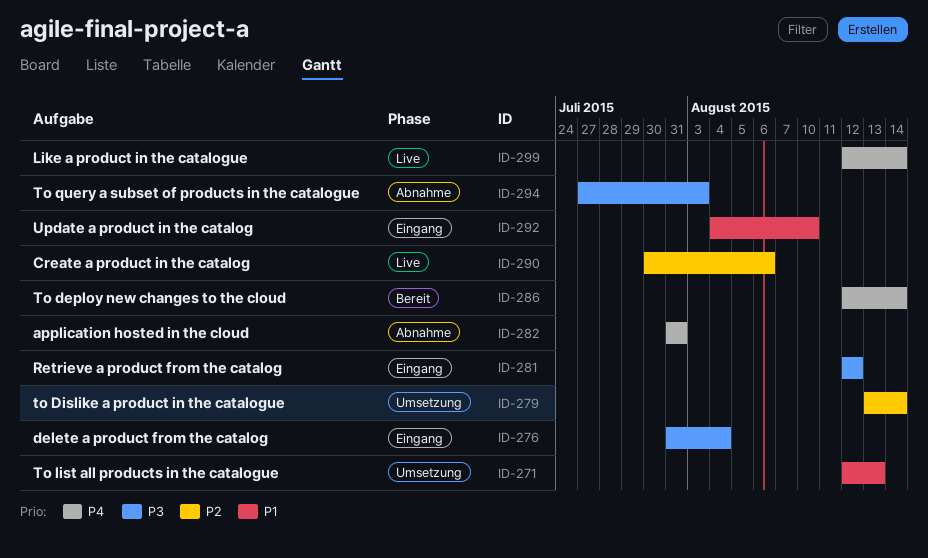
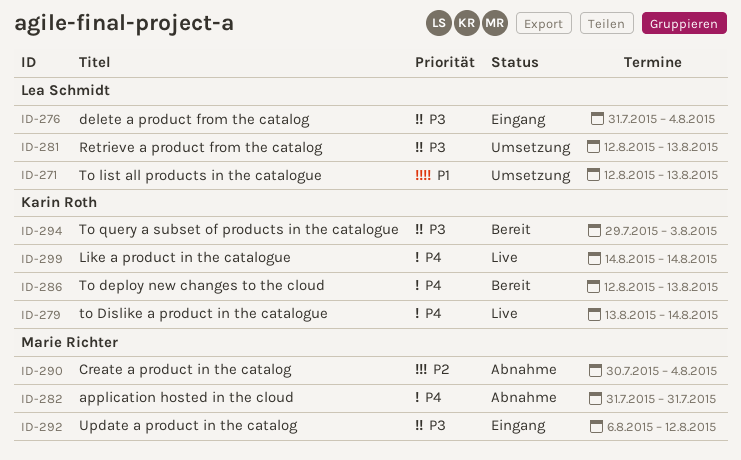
ID-279, status: Umsetzung -> Live
ID-279, priority: P2 -> P4
ID-281, status: Eingang -> Umsetzung
ID-281, due: Aug 12 -> Aug 13
ID-286, due: Aug 14 -> Aug 13
ID-290, status: Live -> Abnahme
ID-290, due: Aug 6 -> Aug 4
ID-292, priority: P1 -> P3
ID-292, start: Aug 4 -> Aug 6
ID-292, due: Aug 10 -> Aug 12
ID-294, status: Abnahme -> Bereit
ID-294, start: Jul 27 -> Jul 29
ID-299, start: Aug 12 -> Aug 14

